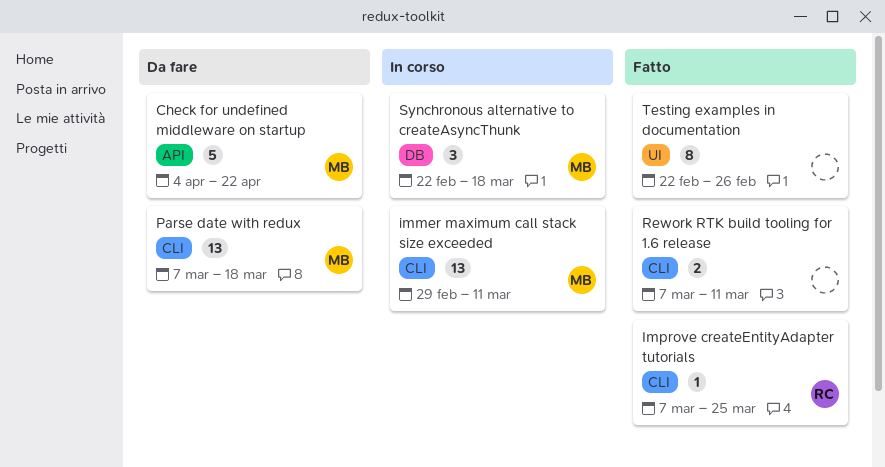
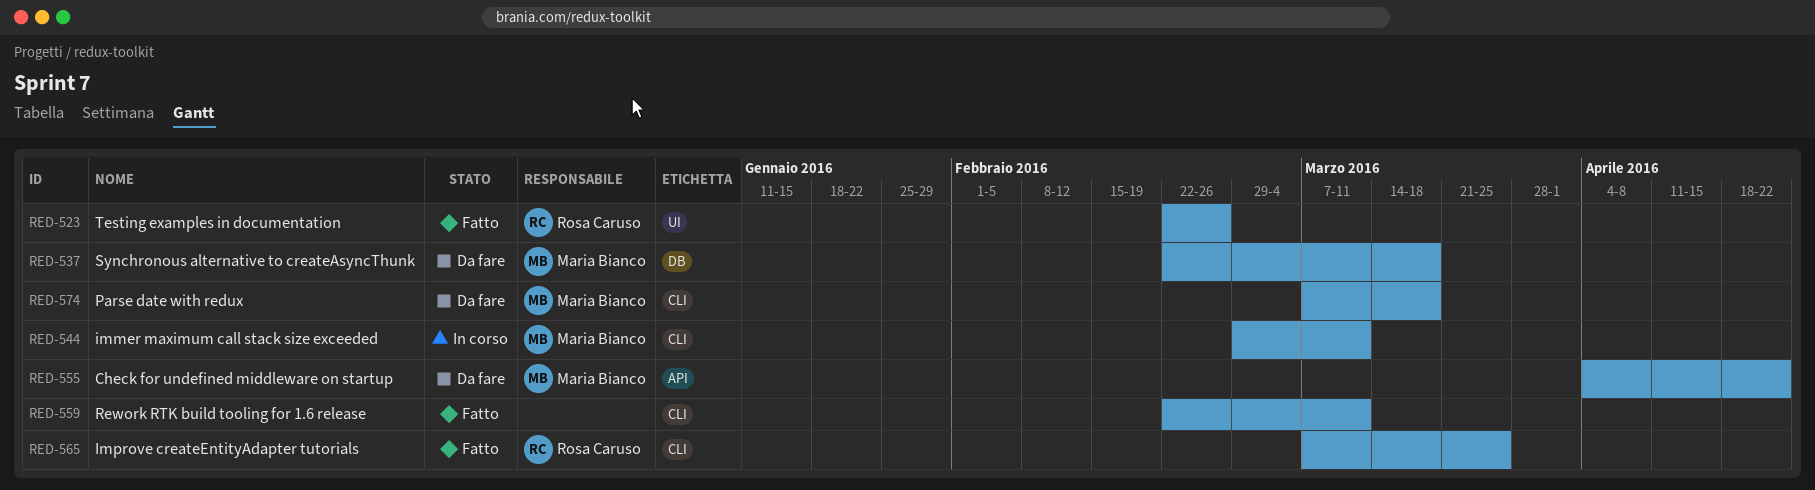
Rework RTK build tooling for 1.6 release, start: Mar 7 -> Feb 22
Synchronous alternative to createAsyncThunk, status: In corso -> Da fare
Testing examples in documentation, owner: none -> Rosa Caruso

